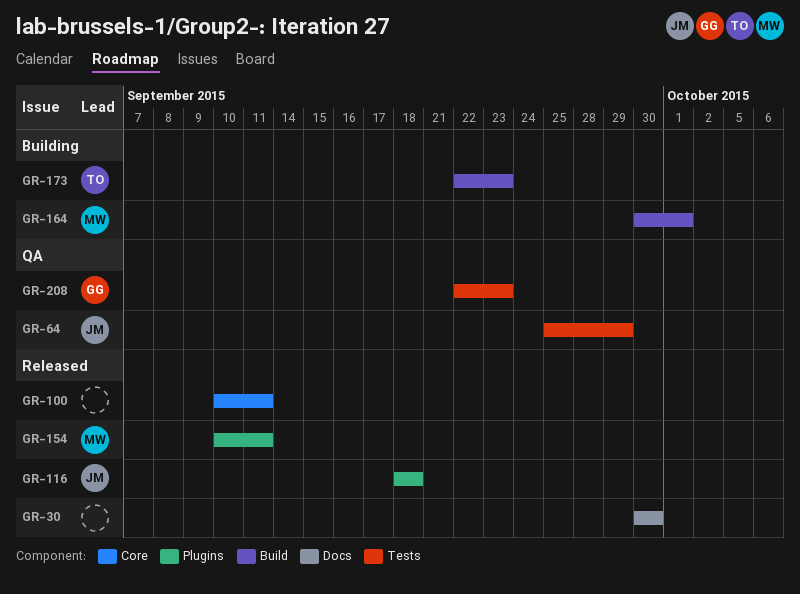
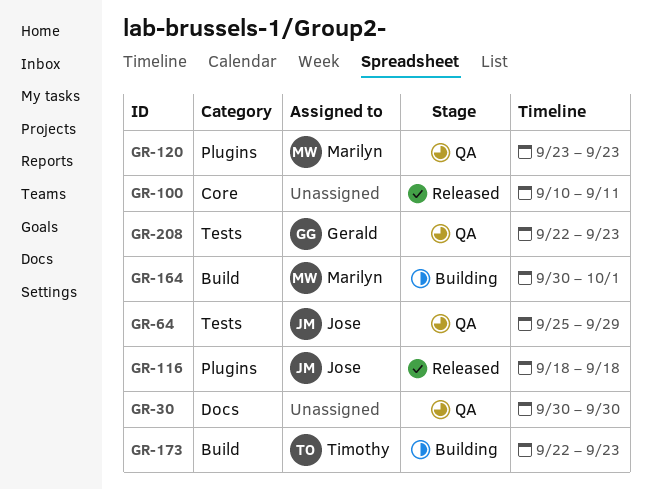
GR-30, status: Released -> QA
GR-120: none -> present
GR-154: present -> none

